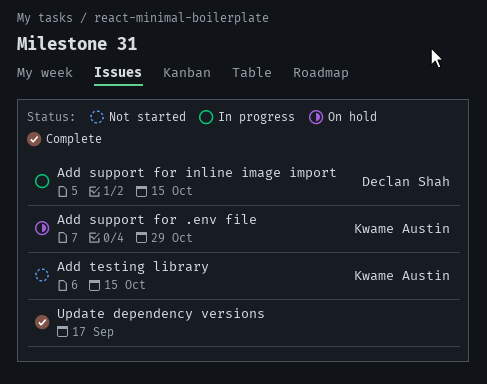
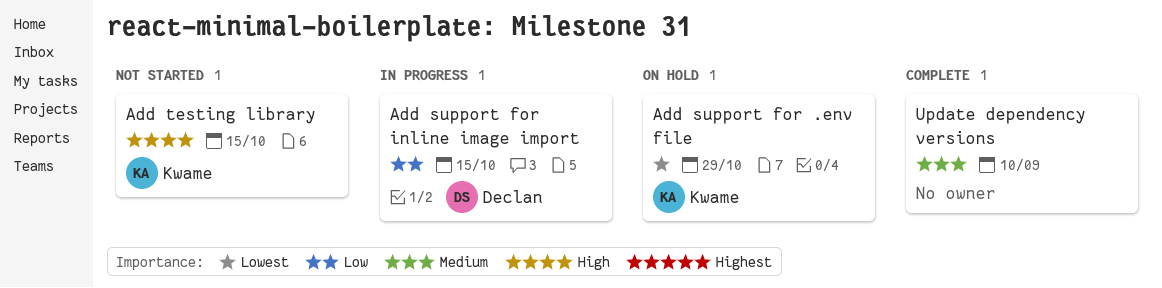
Update dependency versions, due: Sep 17 -> Sep 10

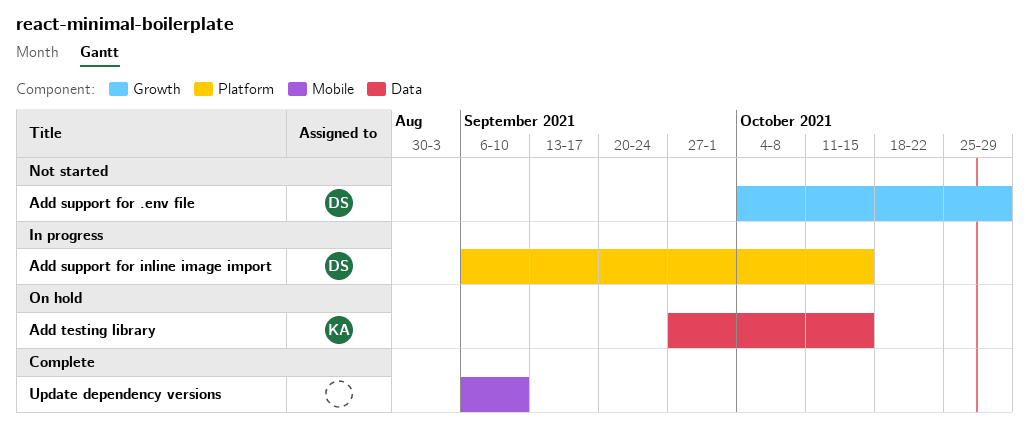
Add support for .env file, status: On hold -> Not started
Add support for .env file, owner: Kwame -> Declan
Add testing library, status: Not started -> On hold

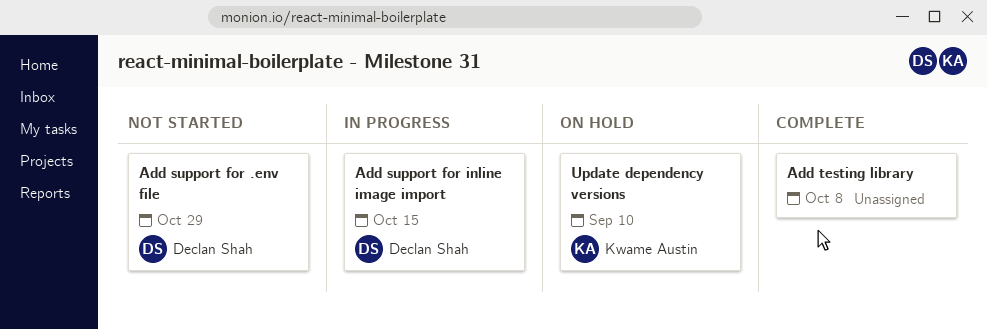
Add testing library, status: On hold -> Complete
Add testing library, owner: Kwame Austin -> none
Add testing library, due: Oct 15 -> Oct 8
Update dependency versions, status: Complete -> On hold
Update dependency versions, owner: none -> Kwame Austin

